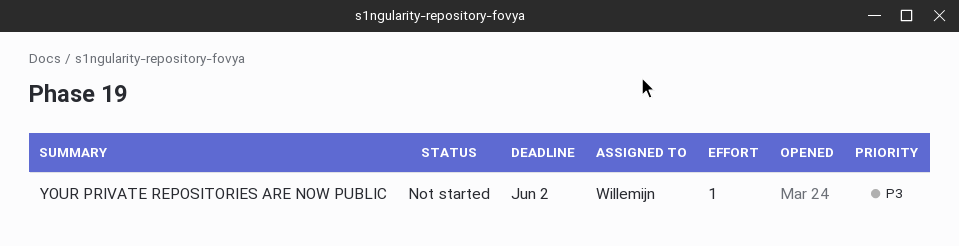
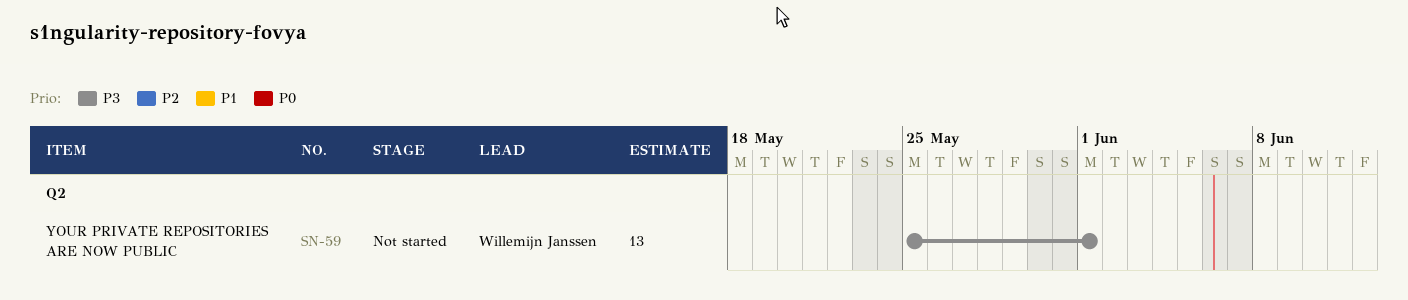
YOUR PRIVATE REPOSITORIES ARE NOW PUBLIC, estimate: 1 -> 13
YOUR PRIVATE REPOSITORIES ARE NOW PUBLIC, due: Jun 2 -> Jun 1

